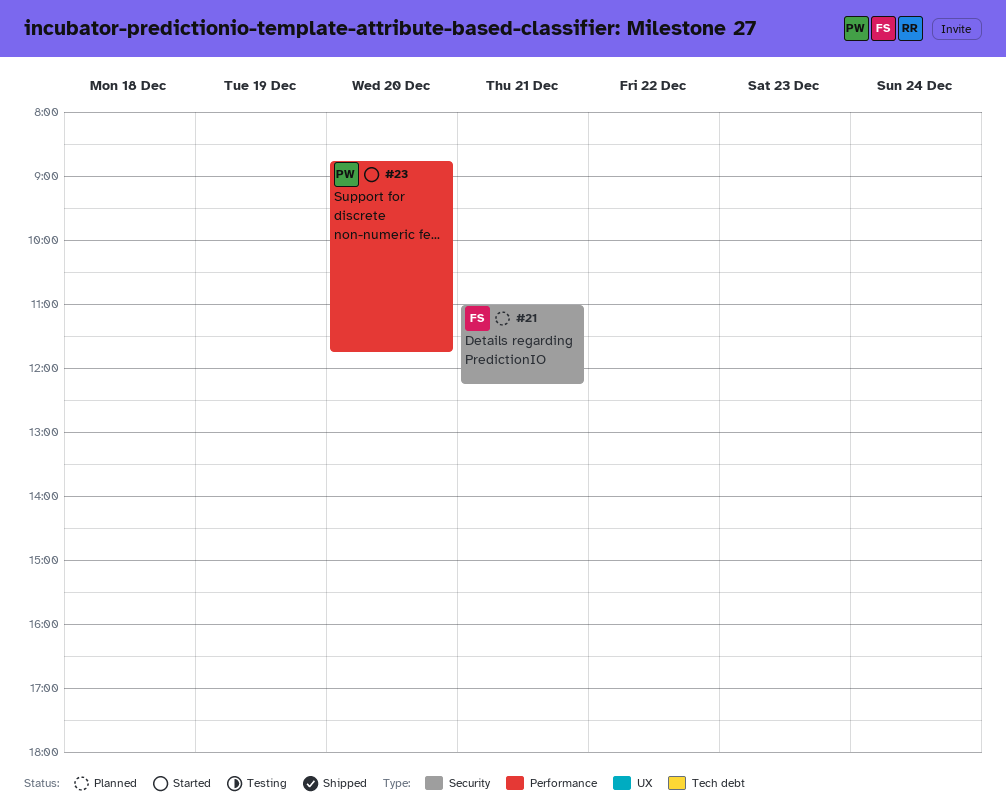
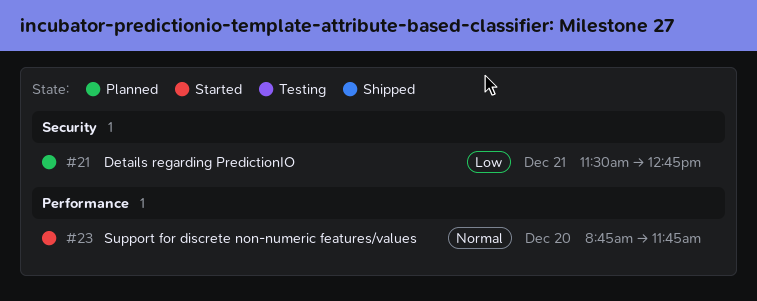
#21, begins: 11:00 -> 11:30
#21, ends: 12:15 -> 12:45

